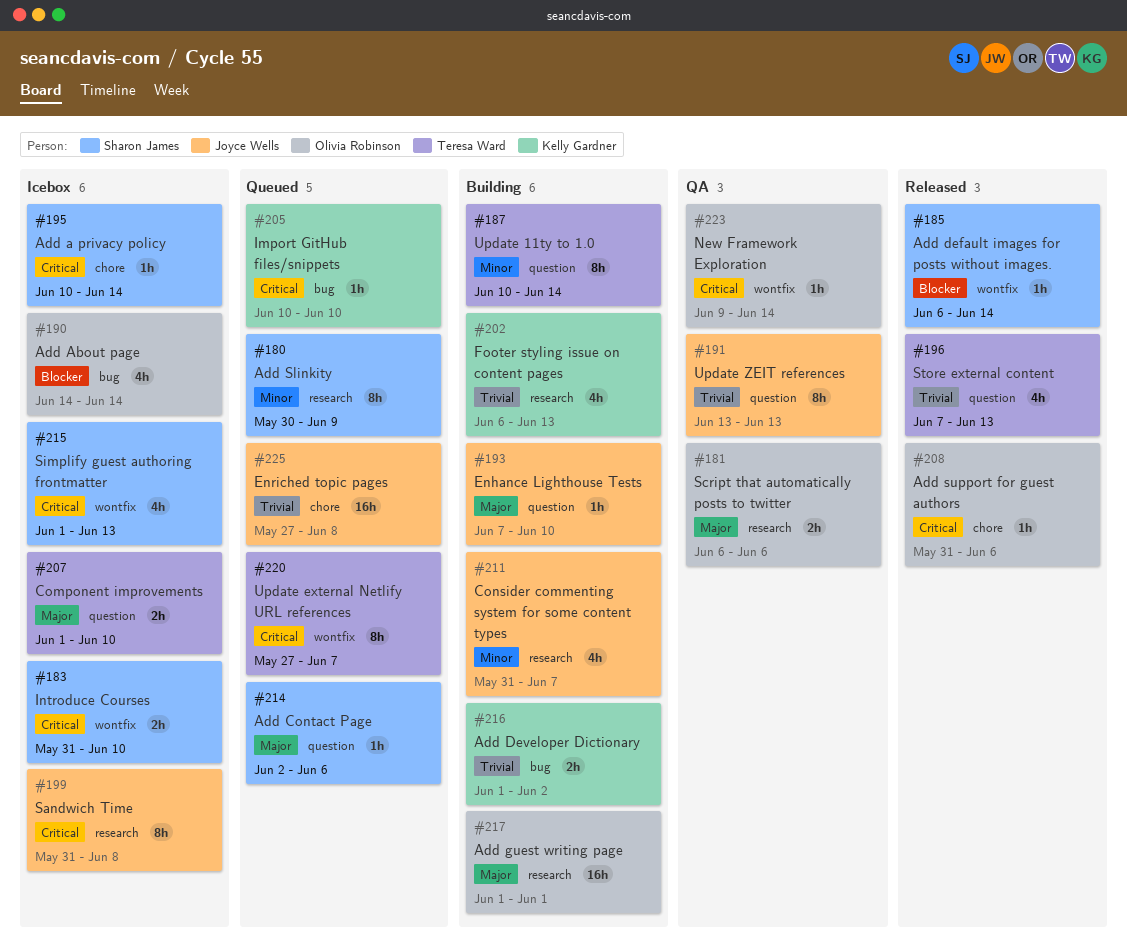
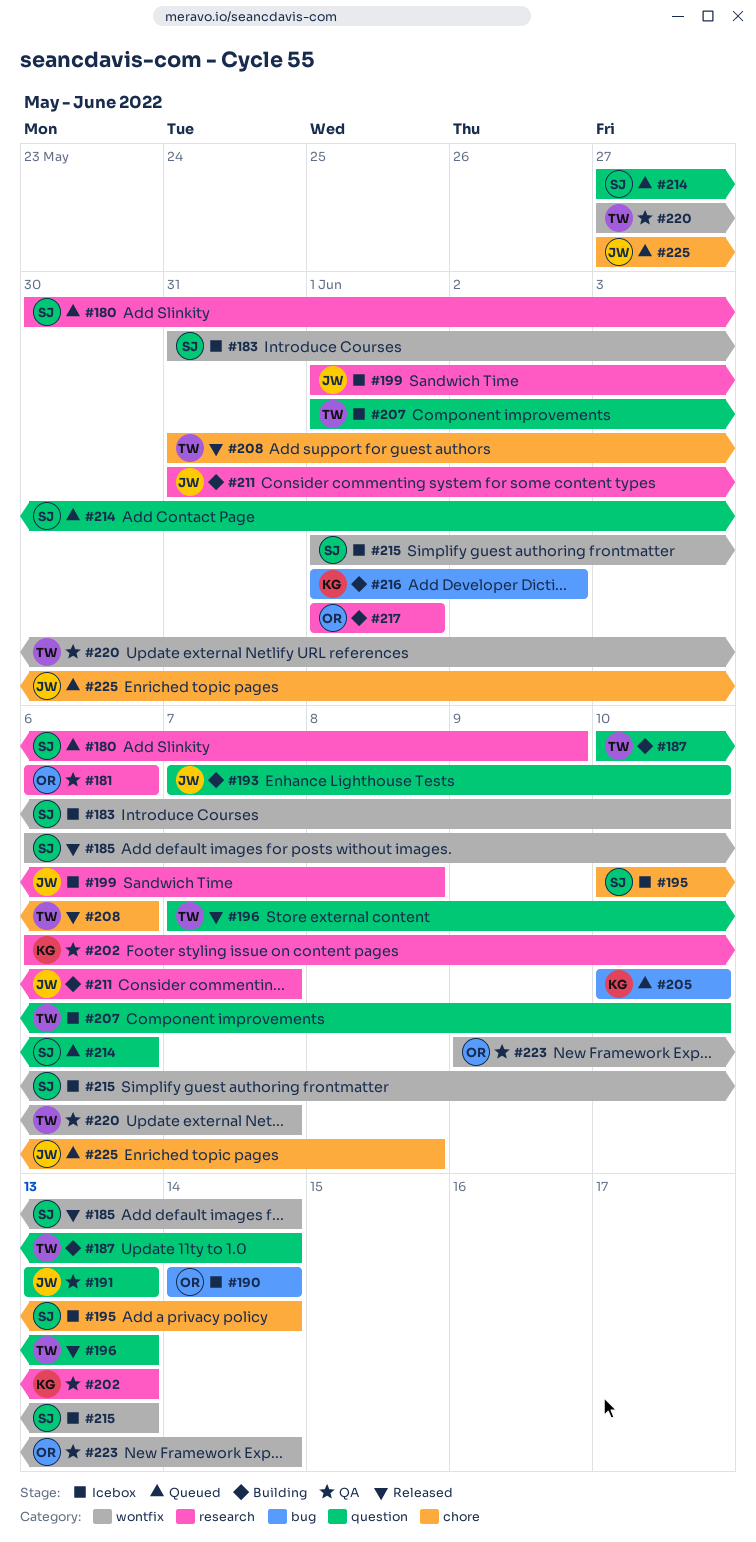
#199, start: May 31 -> Jun 1
#202, status: Building -> QA
#208, owner: Olivia Robinson -> Teresa Ward
#214, start: Jun 2 -> May 27
#220, status: Queued -> QA

